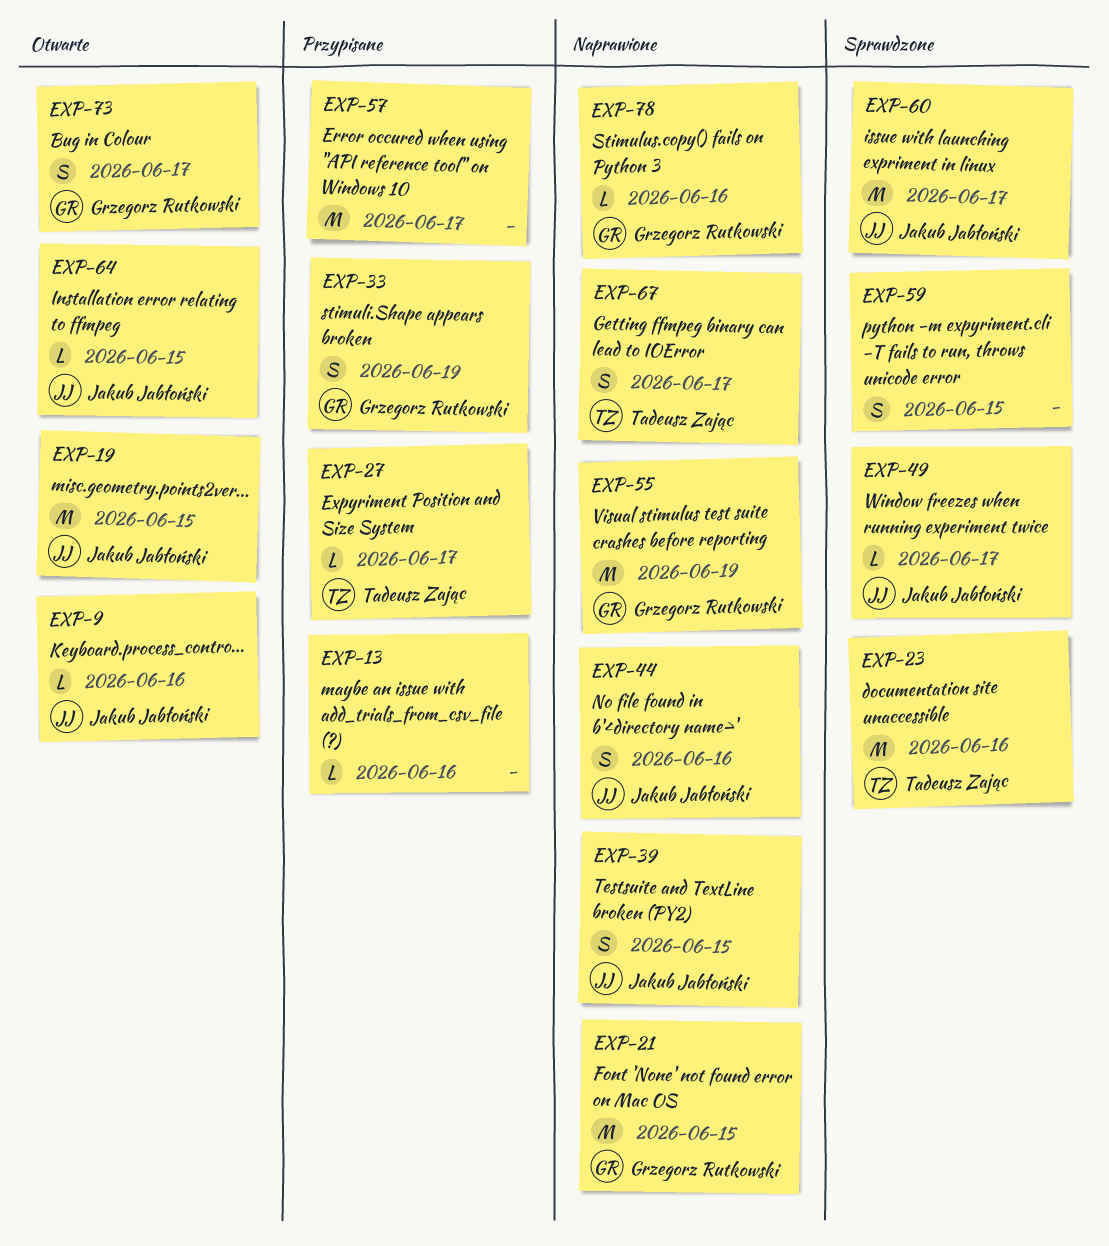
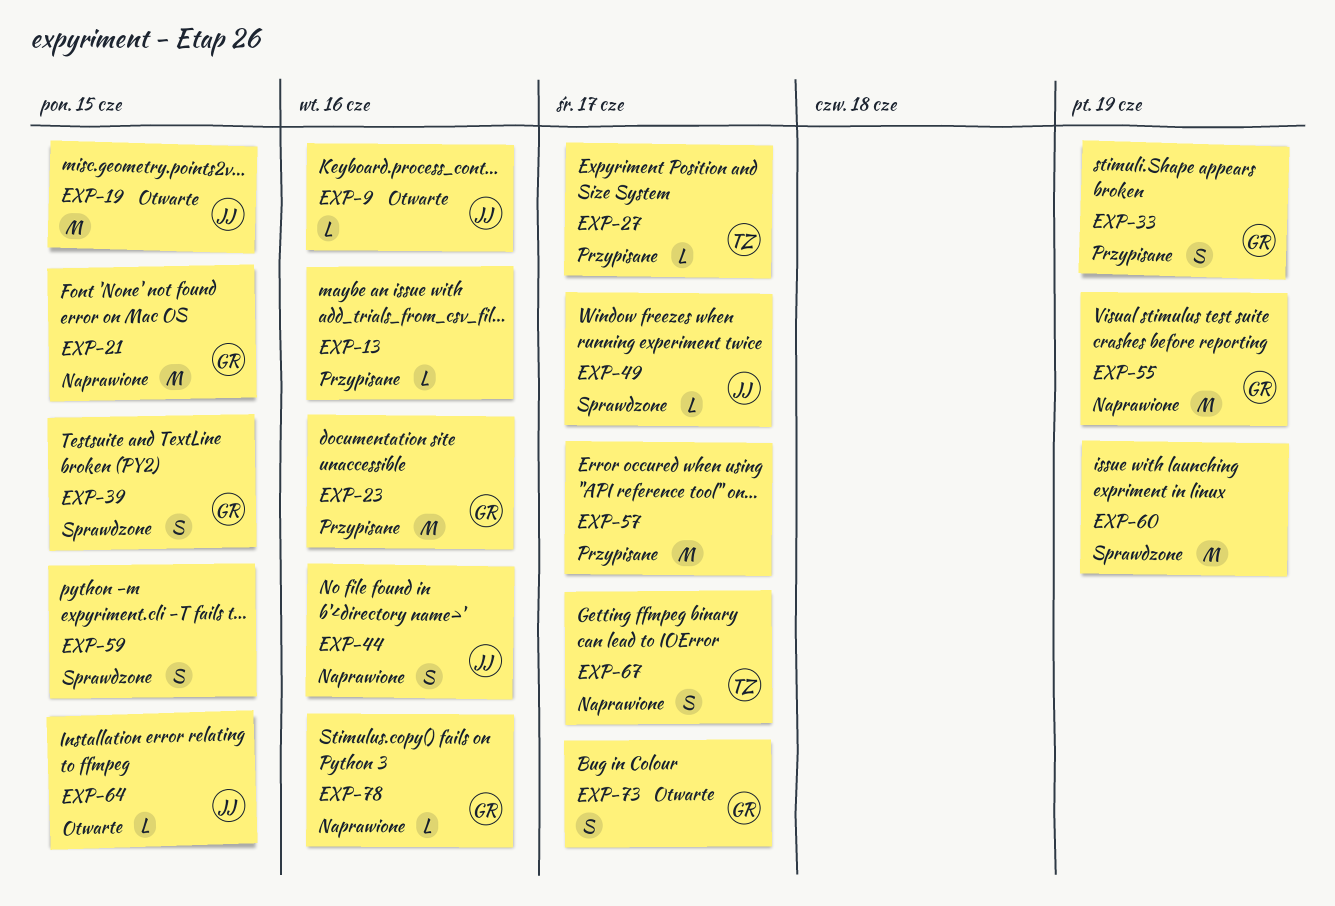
EXP-23, status: Sprawdzone -> Przypisane
EXP-23, owner: Tadeusz Zając -> Grzegorz Rutkowski
EXP-39, status: Naprawione -> Sprawdzone
EXP-39, owner: Jakub Jabłoński -> Grzegorz Rutkowski
EXP-60, owner: Jakub Jabłoński -> none
EXP-60, due: Jun 17 -> Jun 19

